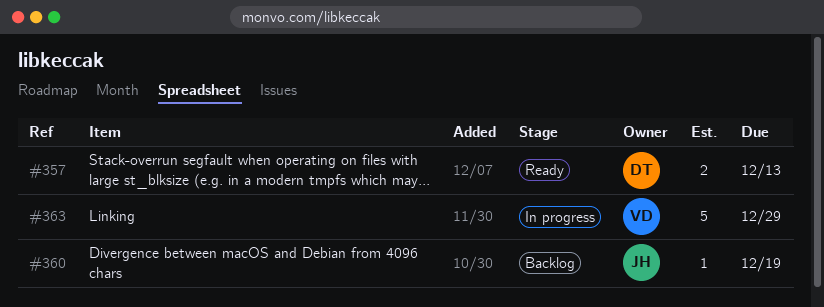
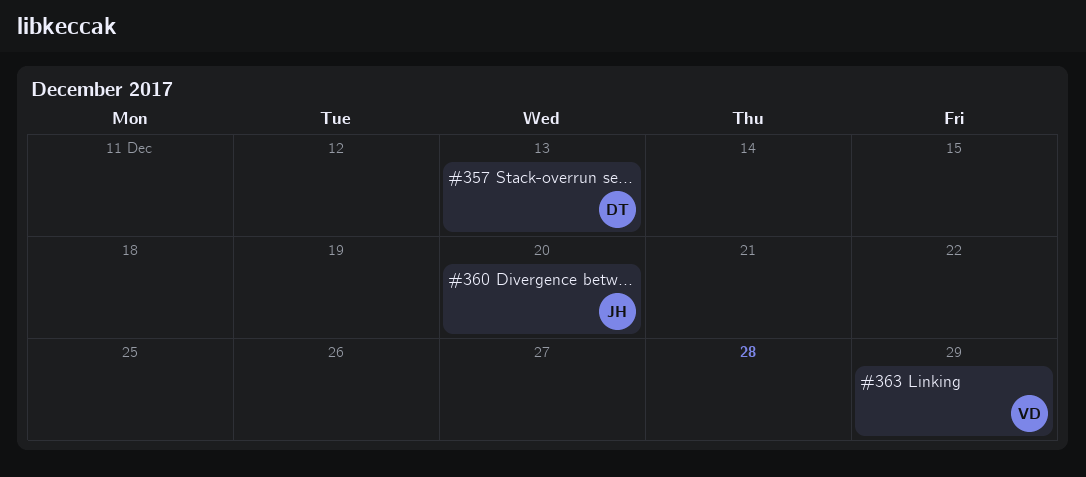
#360, due: Dec 19 -> Dec 20

